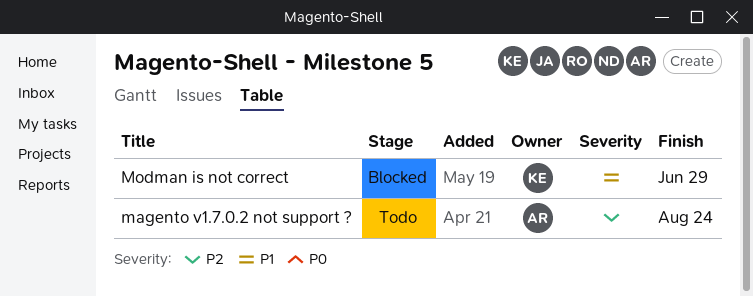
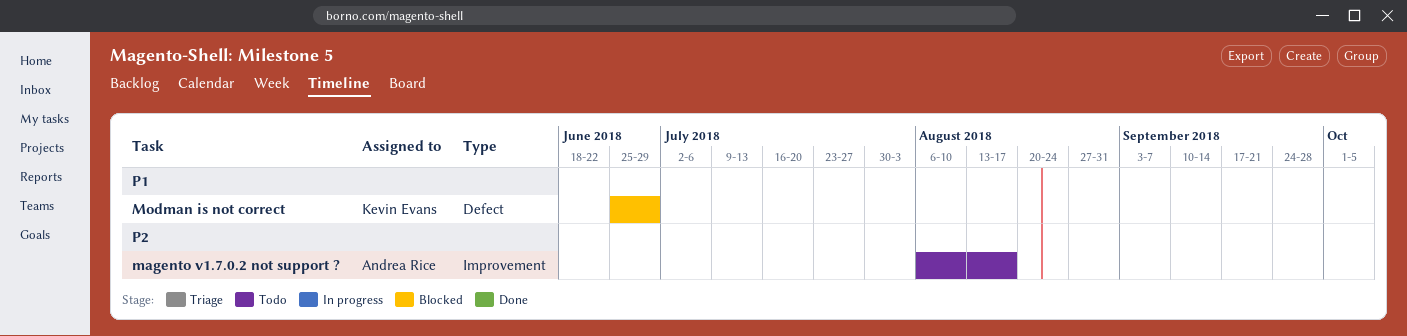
magento v1.7.0.2 not support ?, due: Aug 24 -> Aug 17

